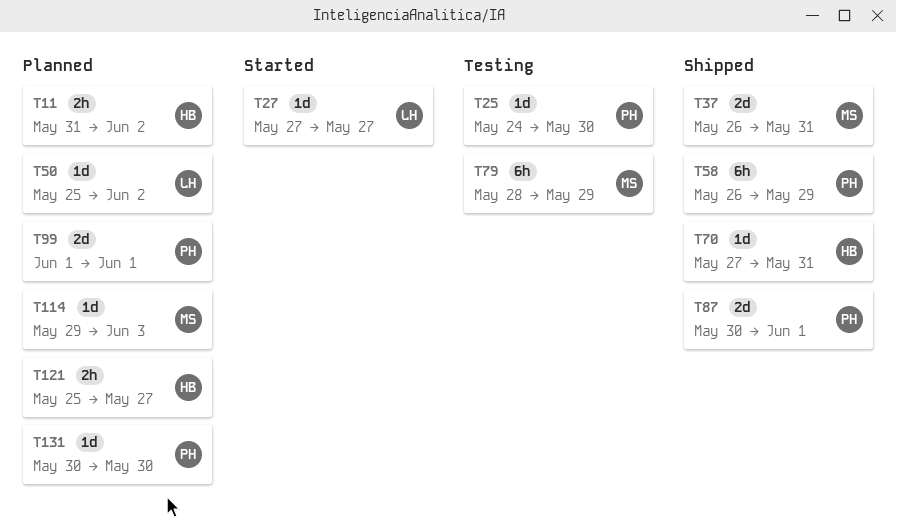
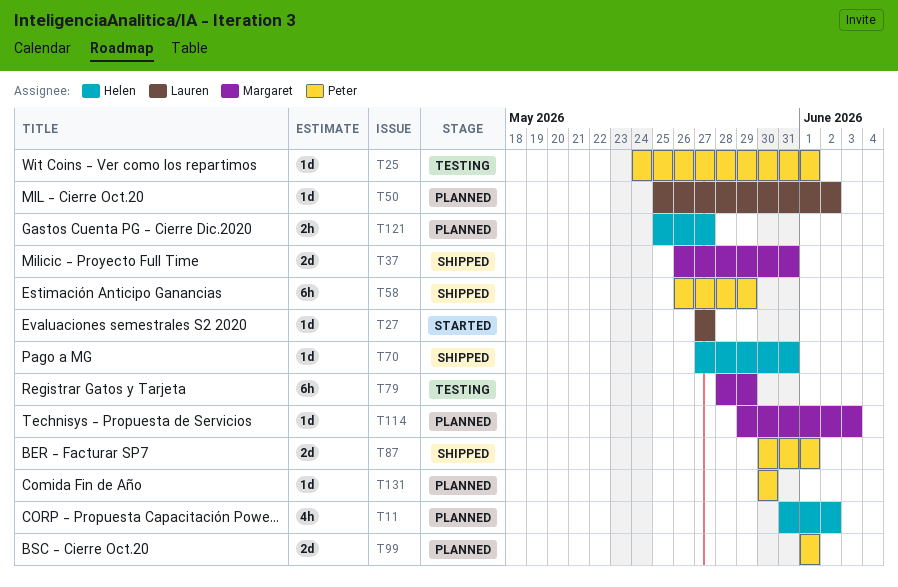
T11, estimate: 2h -> 4h
T25, due: May 30 -> Jun 1

